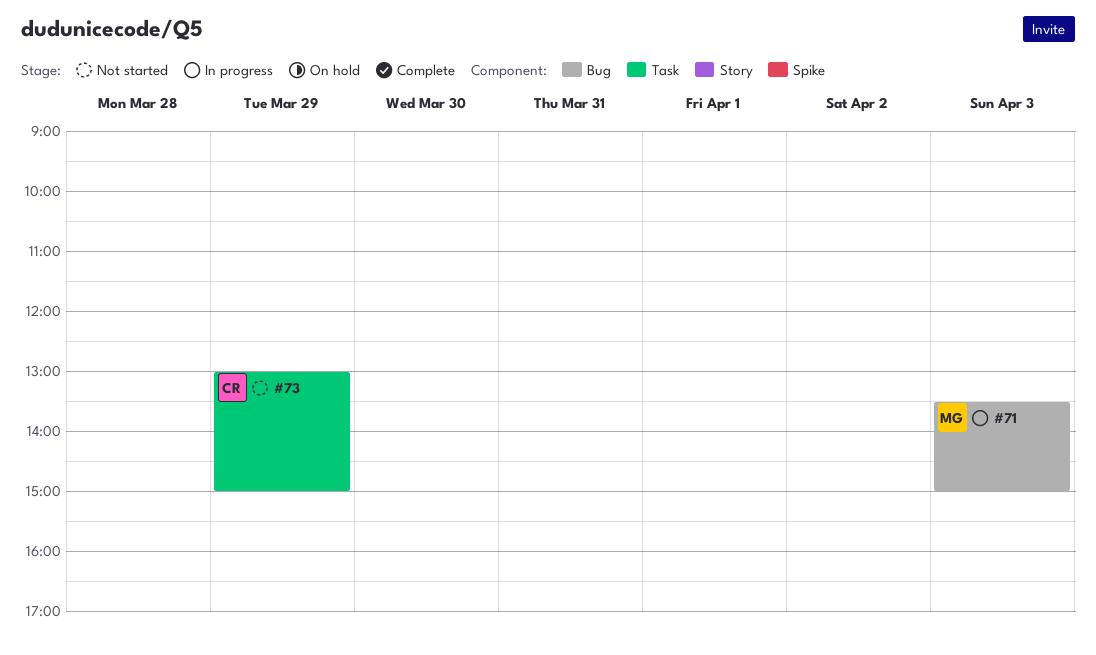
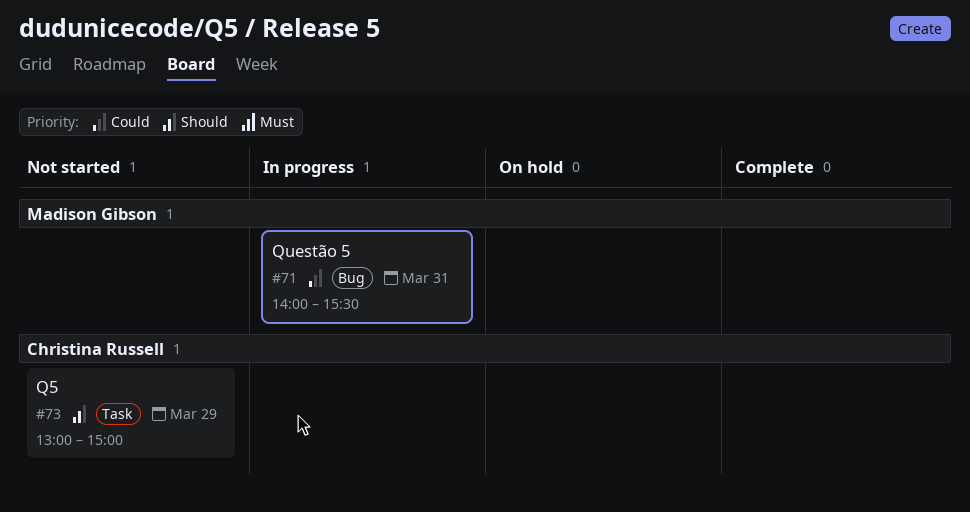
#71, day: Apr 3 -> Mar 31
#71, begins: 13:30 -> 14:00
#71, ends: 15:00 -> 15:30

